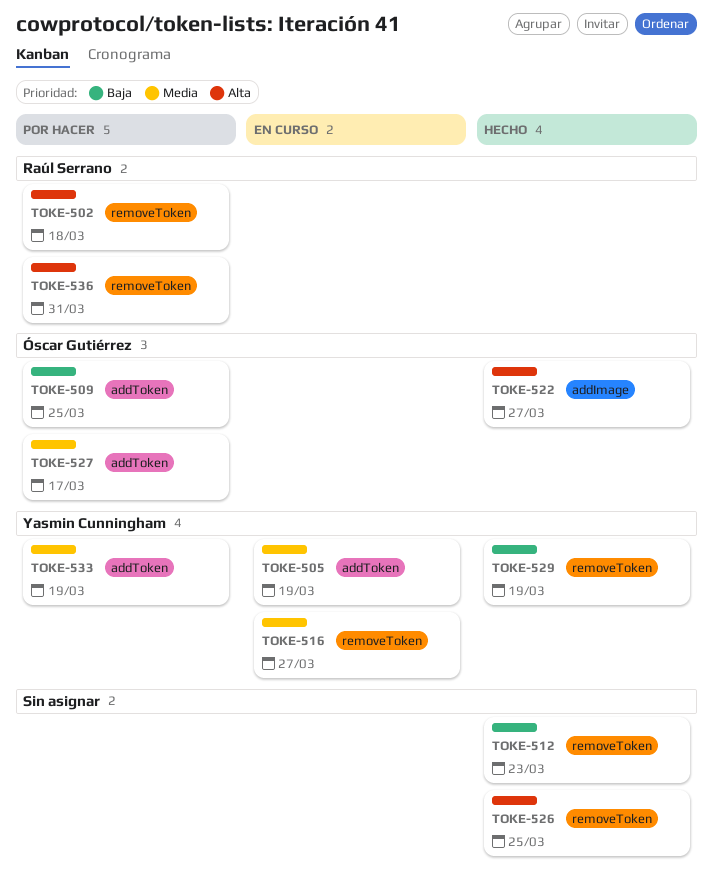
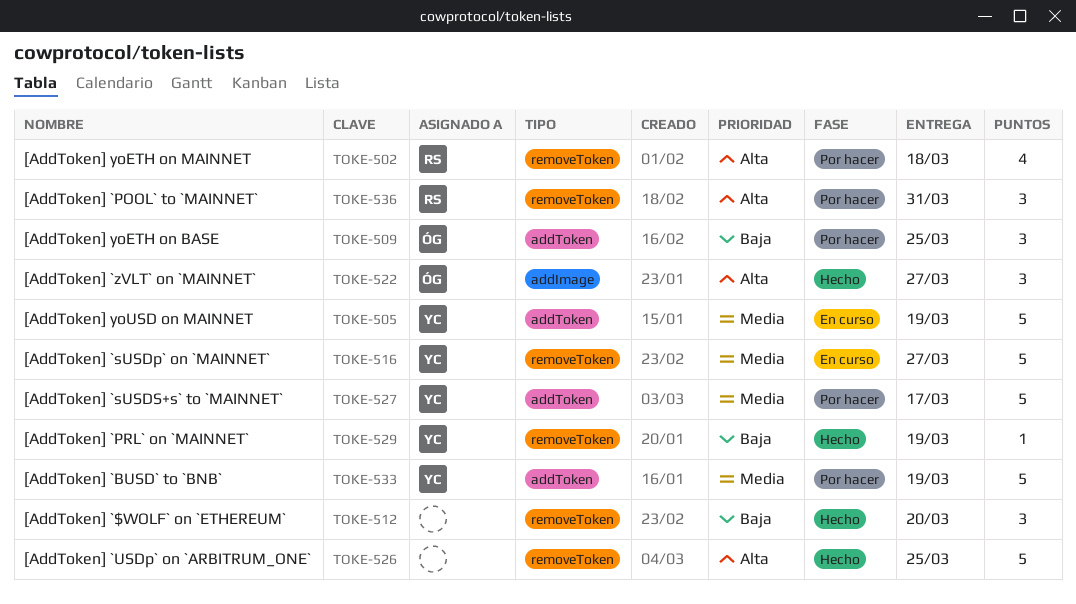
TOKE-512, due: Mar 23 -> Mar 20
TOKE-527, owner: Óscar Gutiérrez -> Yasmin Cunningham

